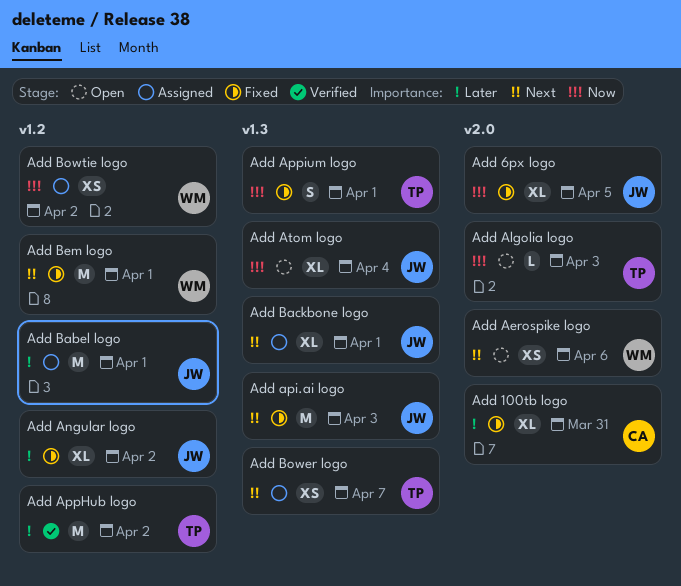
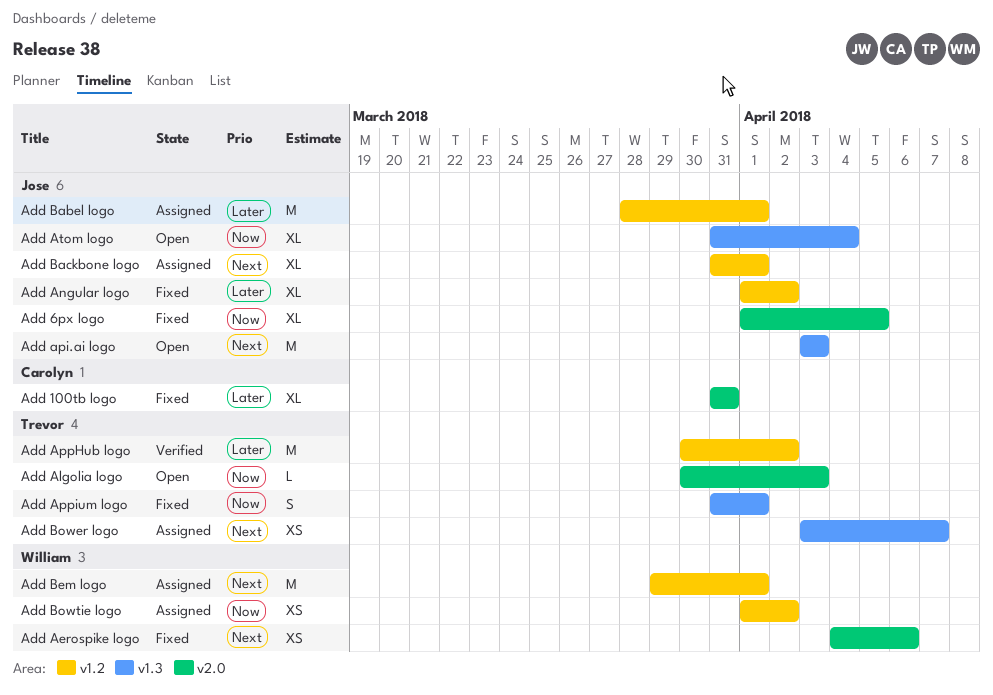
Add Aerospike logo, status: Open -> Fixed
Add api.ai logo, status: Fixed -> Open
Add Backbone logo, label: v1.3 -> v1.2
Add Bem logo, status: Fixed -> Assigned

